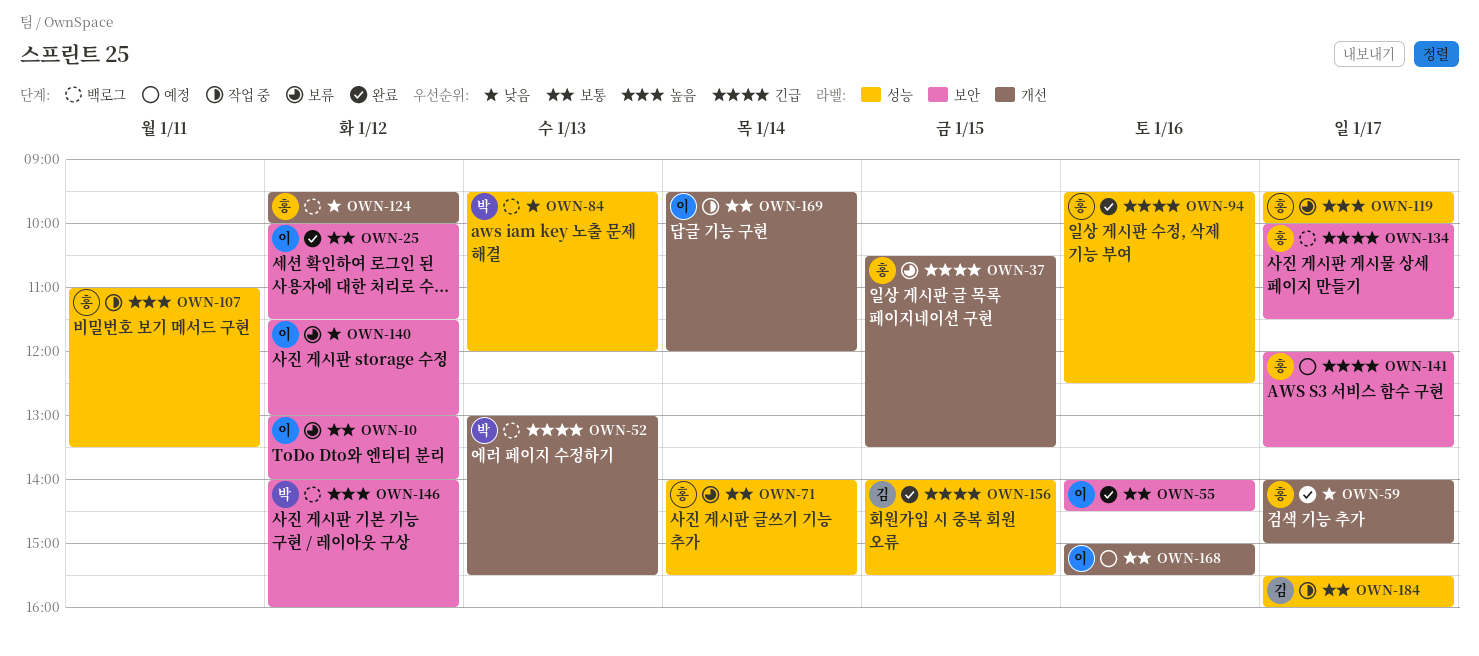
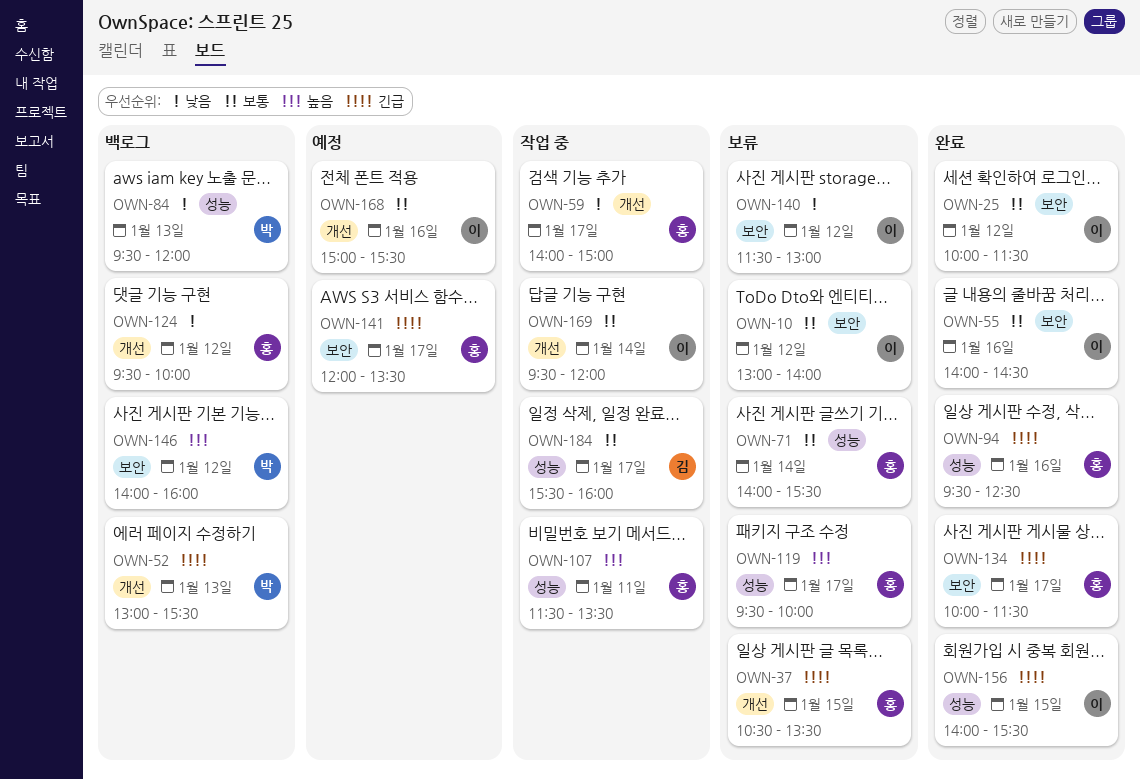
OWN-59, status: 완료 -> 작업 중
OWN-107, begins: 11:00 -> 11:30
OWN-134, status: 백로그 -> 완료
OWN-156, owner: 김 -> 이

